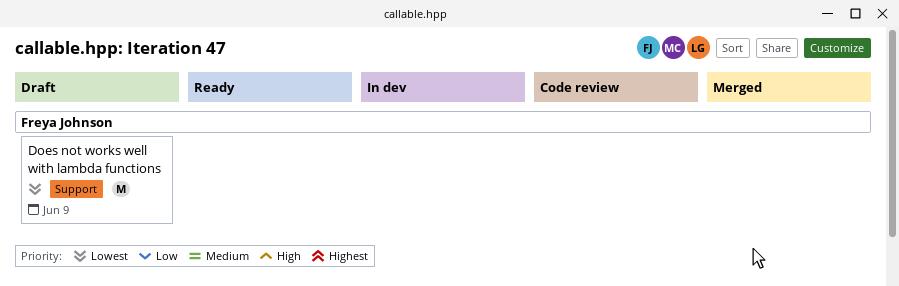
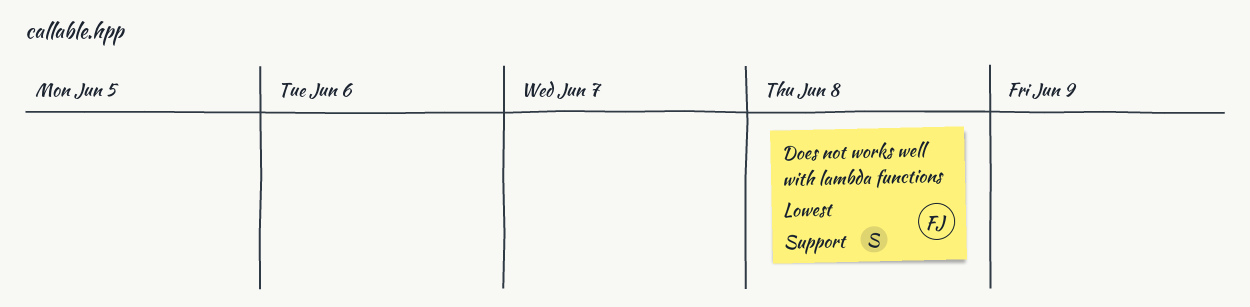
Does not works well with lambda functions, estimate: M -> S
Does not works well with lambda functions, due: Jun 9 -> Jun 8

